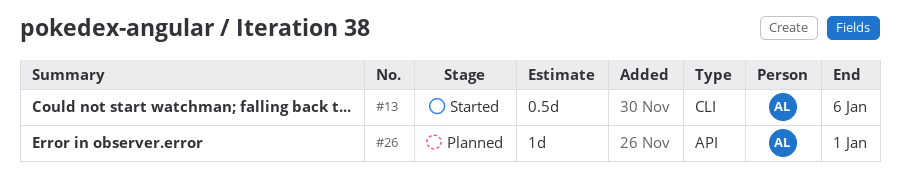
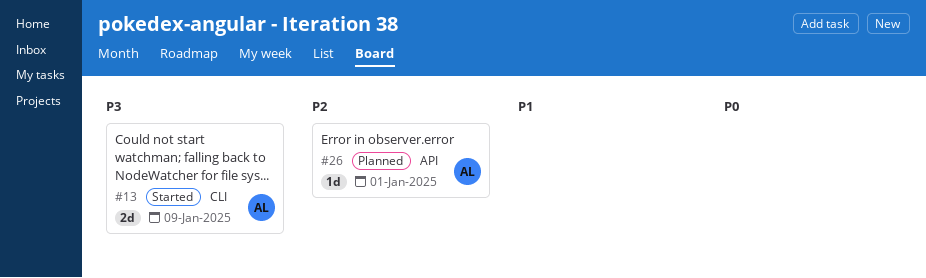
#13, estimate: 0.5d -> 2d
#13, due: Jan 6 -> Jan 9

